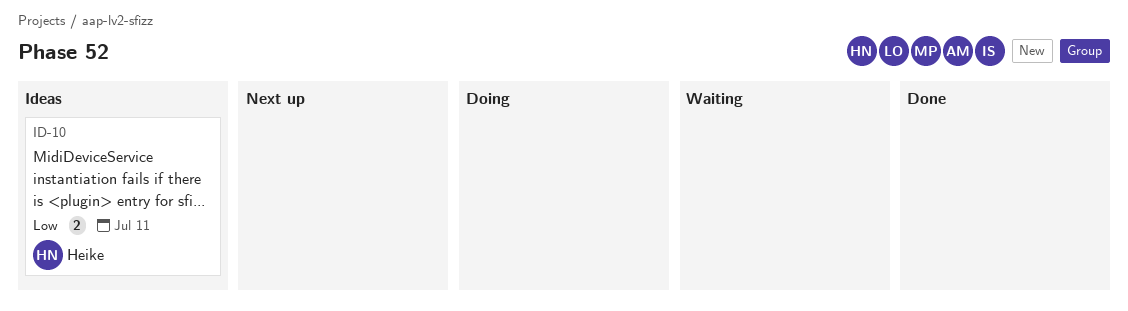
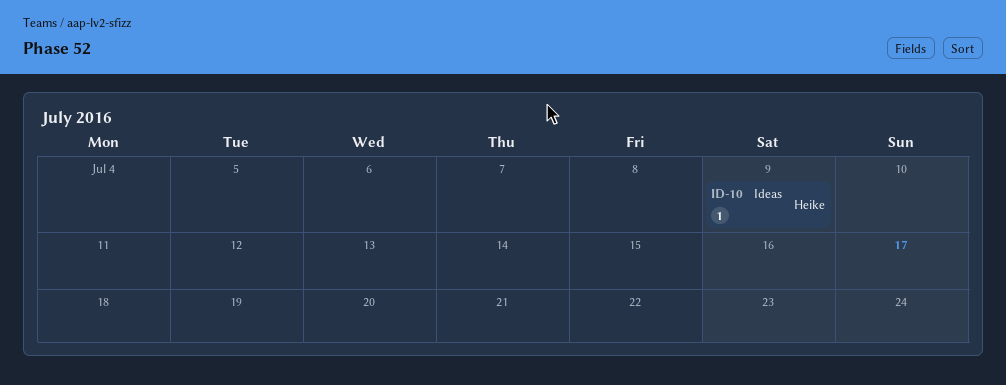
ID-10, estimate: 2 -> 1
ID-10, due: Jul 11 -> Jul 9

